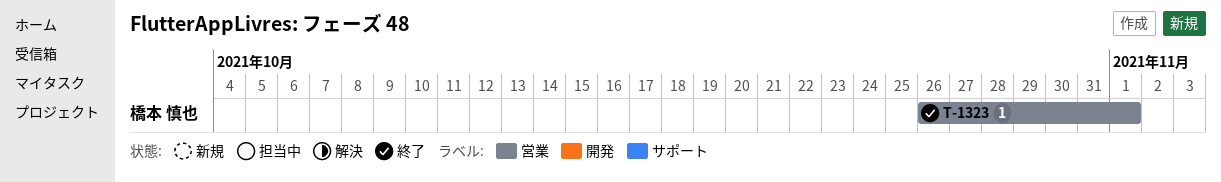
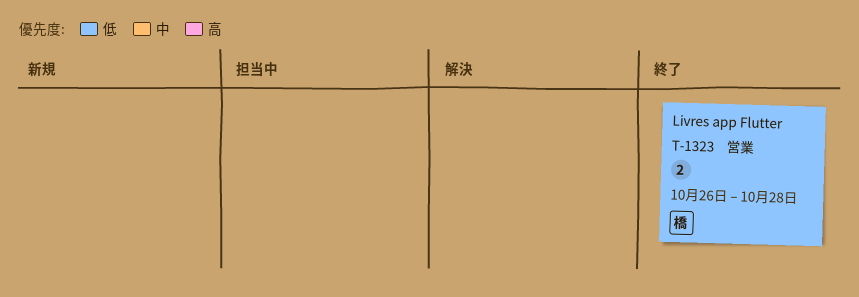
T-1323, estimate: 1 -> 2
T-1323, due: Nov 1 -> Oct 28

